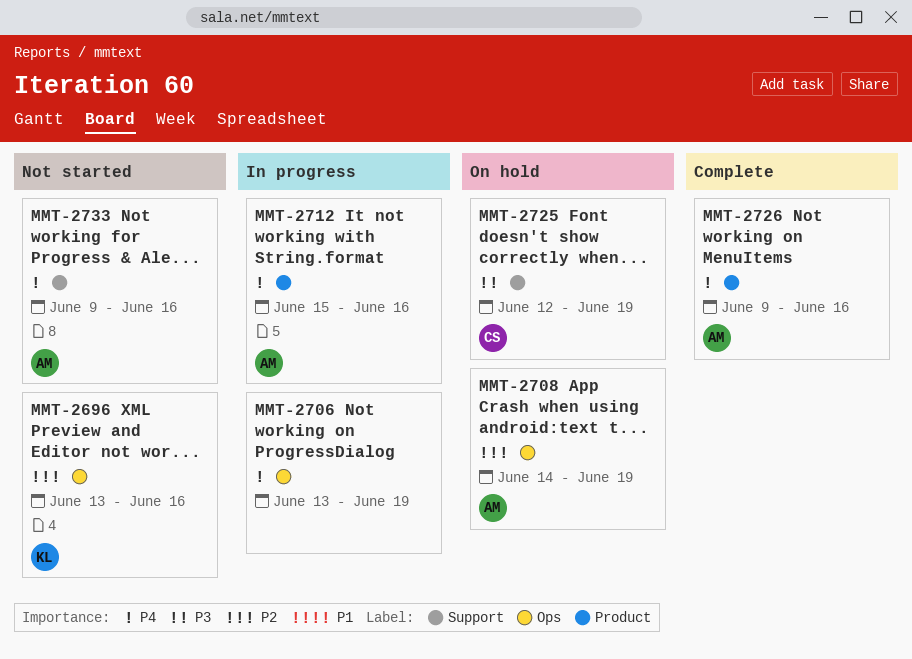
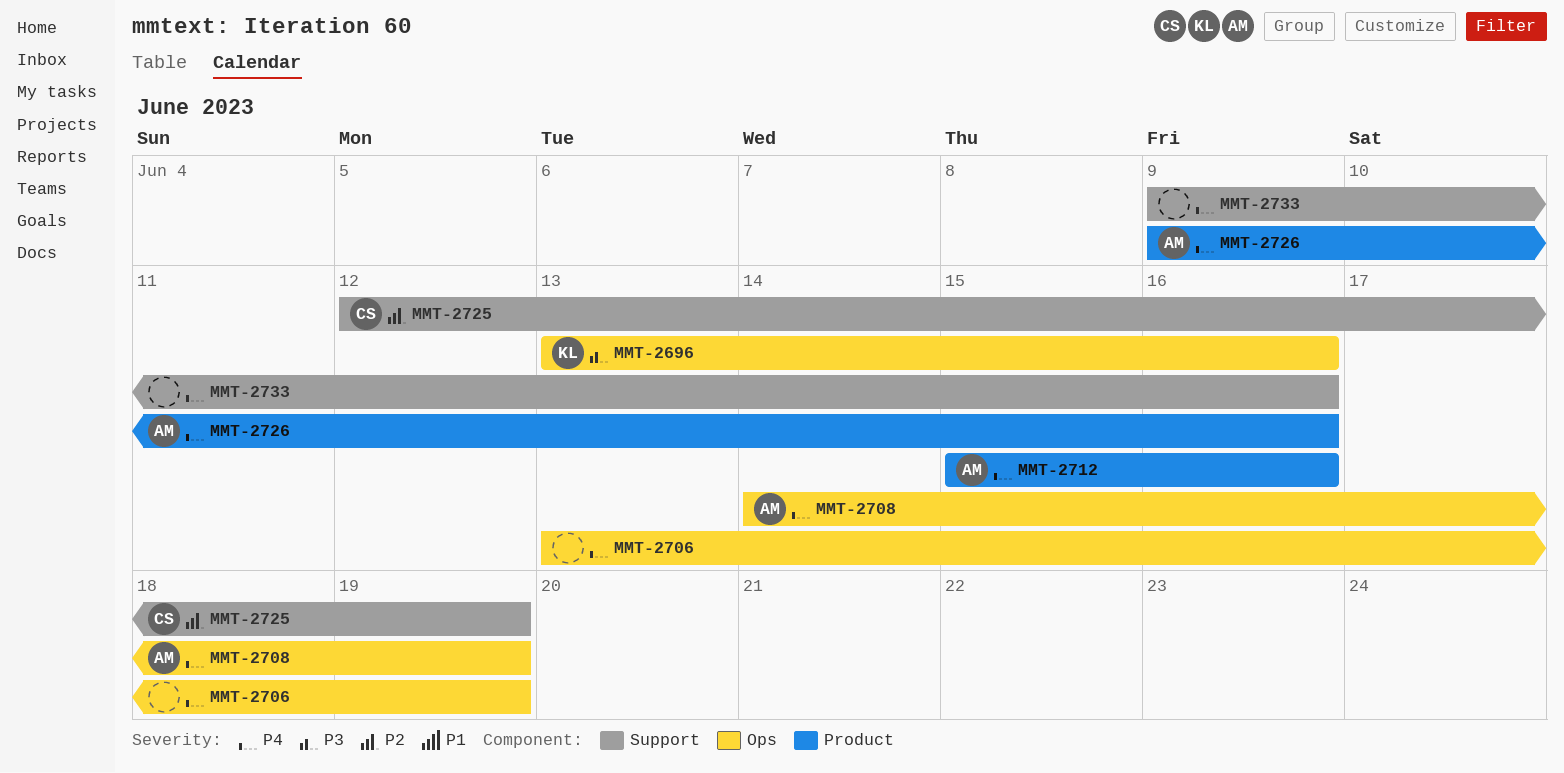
MMT-2696, priority: P2 -> P3
MMT-2708, priority: P2 -> P4
MMT-2725, priority: P3 -> P2
MMT-2733, owner: AM -> none

